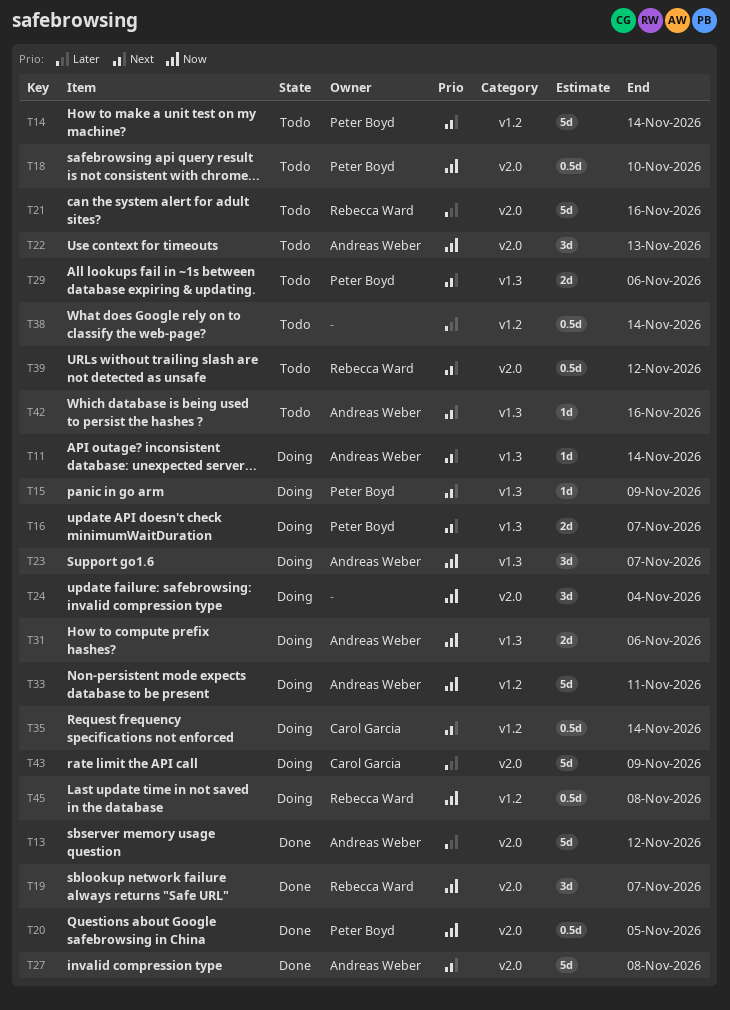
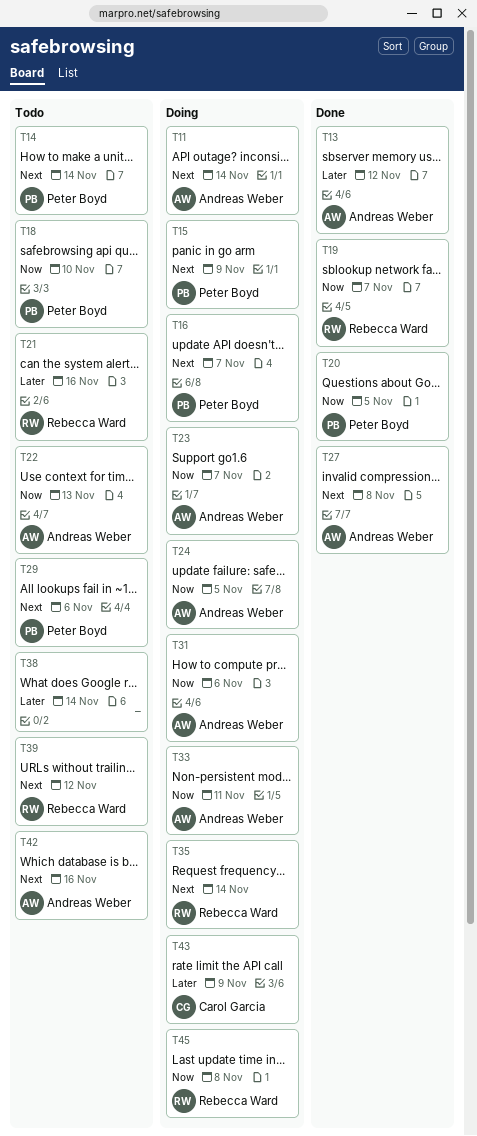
T24, owner: none -> Andreas Weber
T24, due: Nov 4 -> Nov 5
T35, owner: Carol Garcia -> Rebecca Ward

